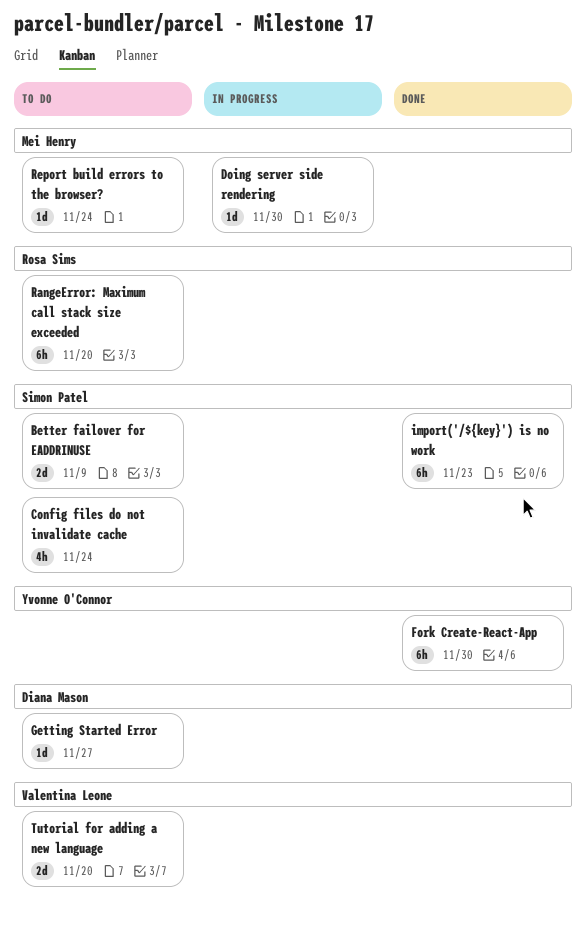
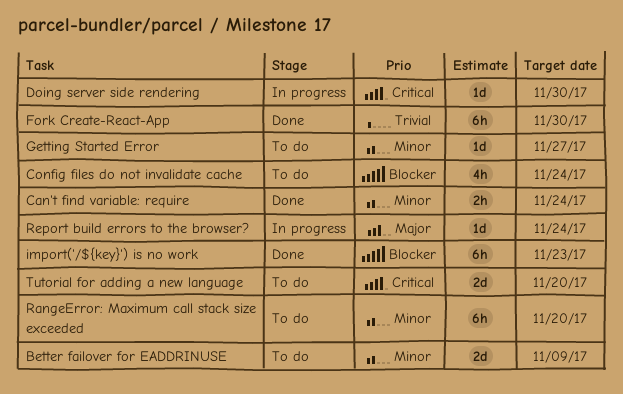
Can't find variable: require: none -> present
Report build errors to the browser?, status: To do -> In progress

